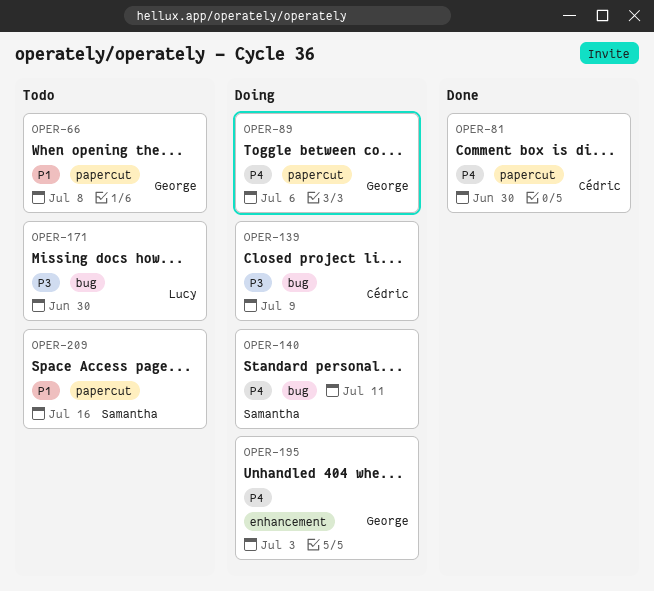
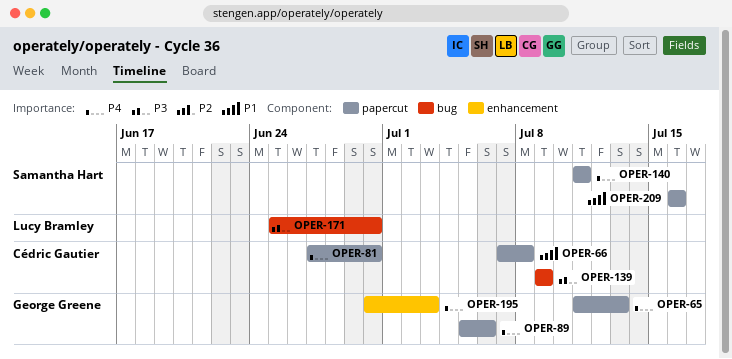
OPER-65: none -> present
OPER-66, owner: George Greene -> Cédric Gautier
OPER-140, label: bug -> papercut

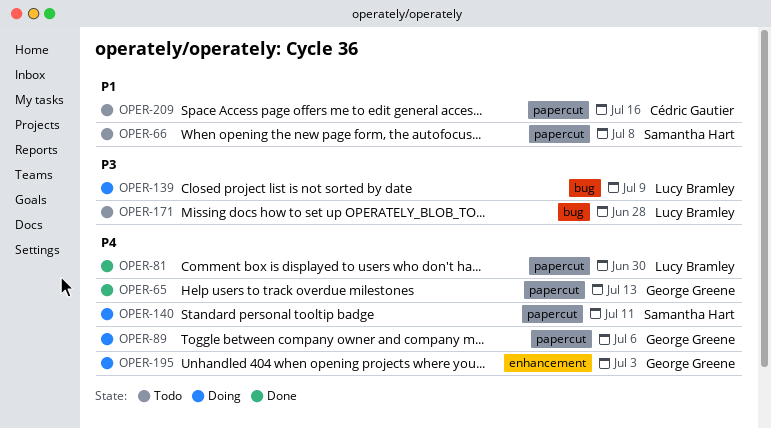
OPER-66, owner: Cédric Gautier -> Samantha Hart
OPER-81, owner: Cédric Gautier -> Lucy Bramley
OPER-139, owner: Cédric Gautier -> Lucy Bramley
OPER-171, due: Jun 30 -> Jun 28
OPER-209, owner: Samantha Hart -> Cédric Gautier

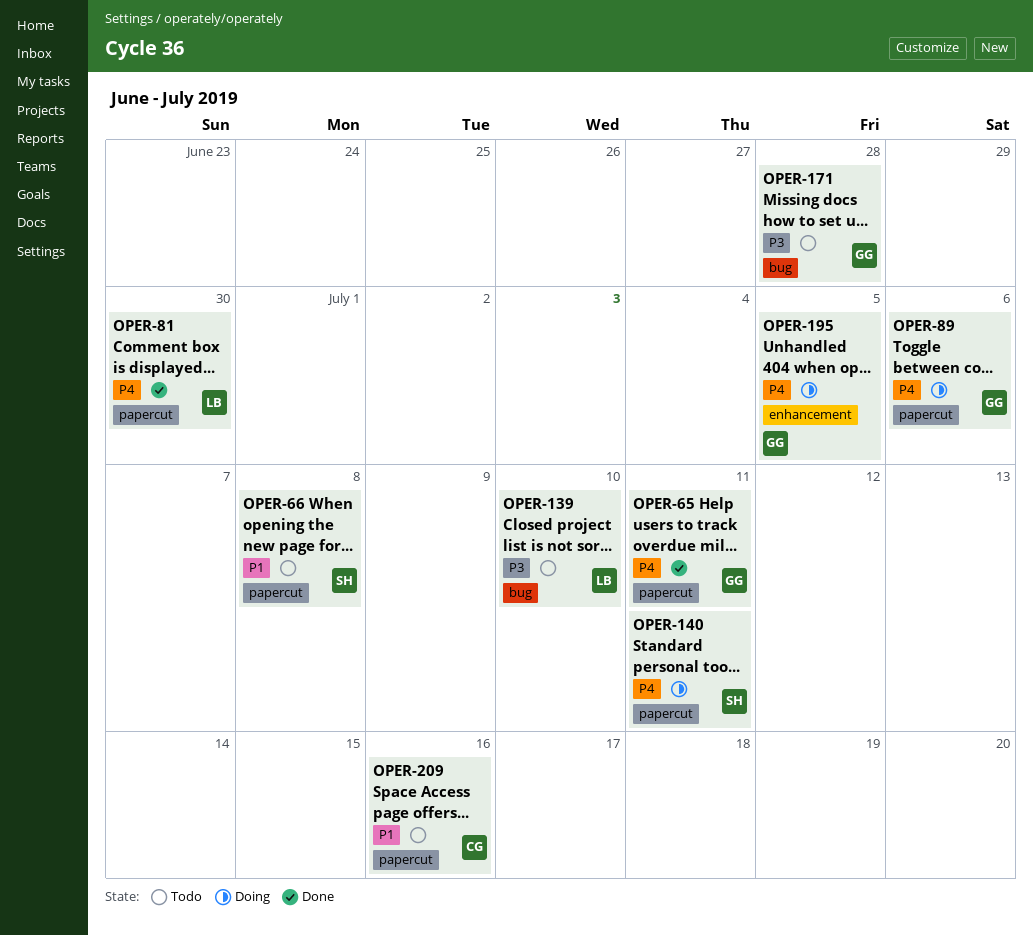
OPER-65, due: Jul 13 -> Jul 11
OPER-139, status: Doing -> Todo
OPER-139, due: Jul 9 -> Jul 10
OPER-171, owner: Lucy Bramley -> George Greene
OPER-195, due: Jul 3 -> Jul 5

